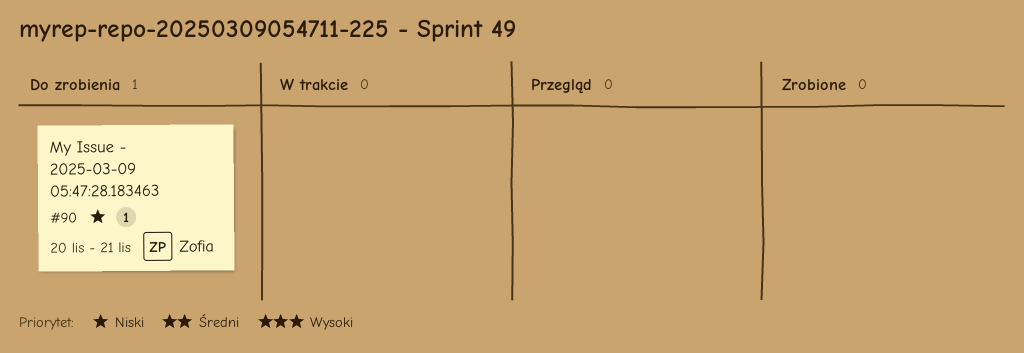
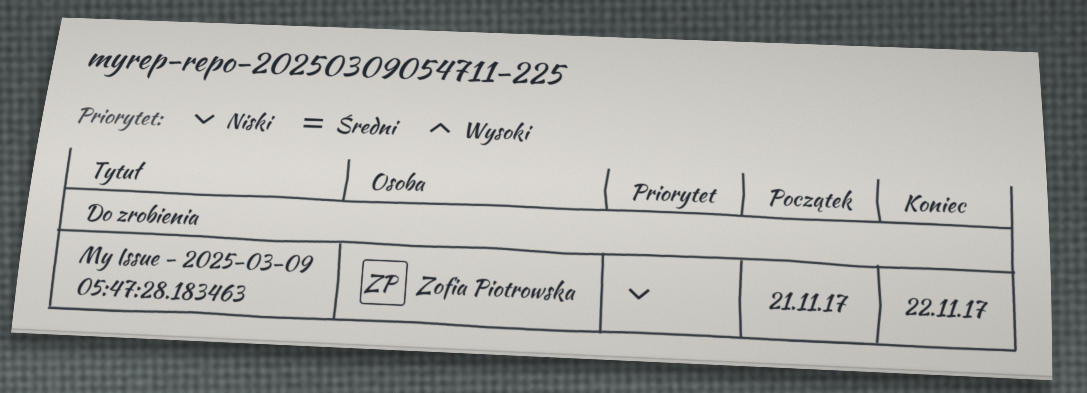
My Issue - 2025-03-09 05:47:28.183463, start: Nov 20 -> Nov 21
My Issue - 2025-03-09 05:47:28.183463, due: Nov 21 -> Nov 22

